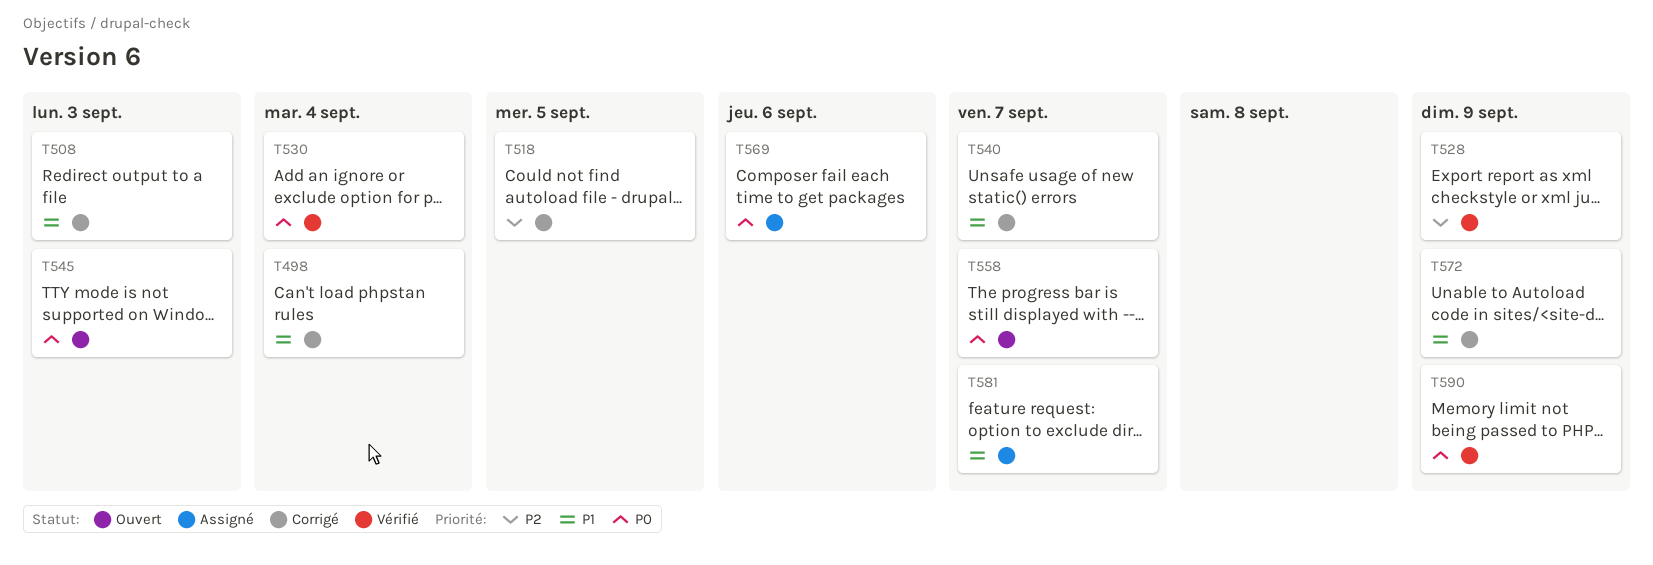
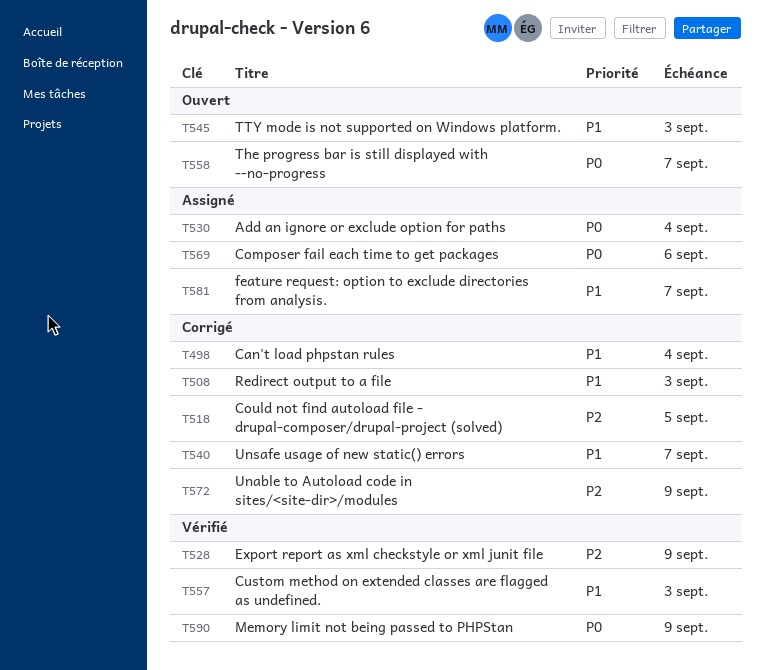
T530, status: Vérifié -> Assigné
T545, priority: P0 -> P1
T557: none -> present
T572, priority: P1 -> P2

